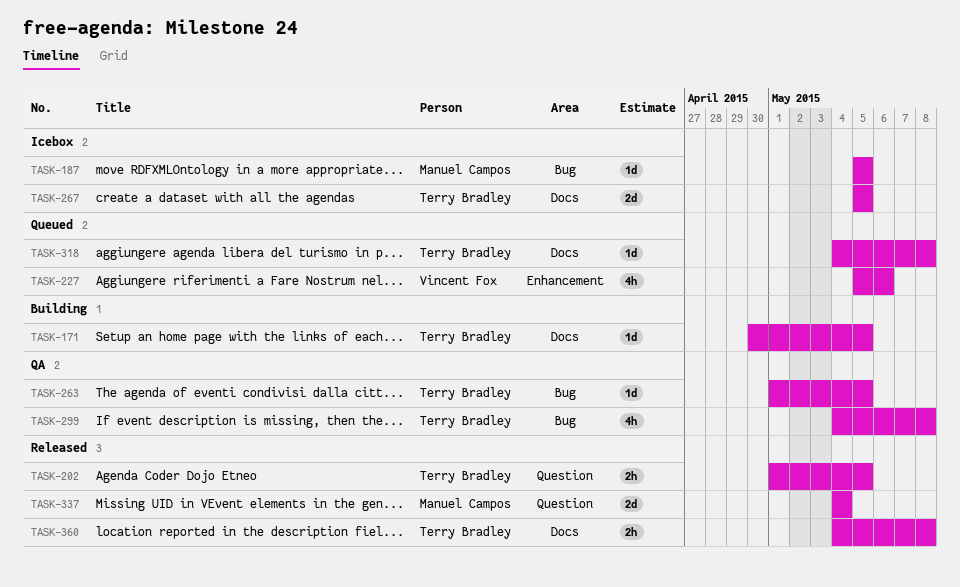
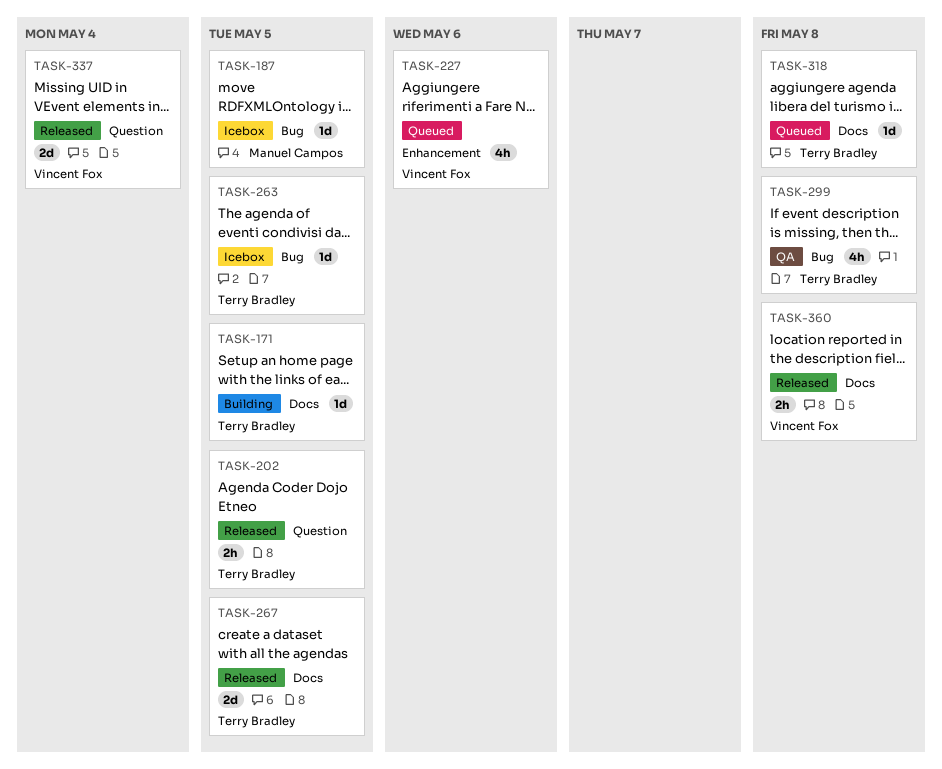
TASK-263, status: QA -> Icebox
TASK-267, status: Icebox -> Released
TASK-337, owner: Manuel Campos -> Vincent Fox
TASK-360, owner: Terry Bradley -> Vincent Fox

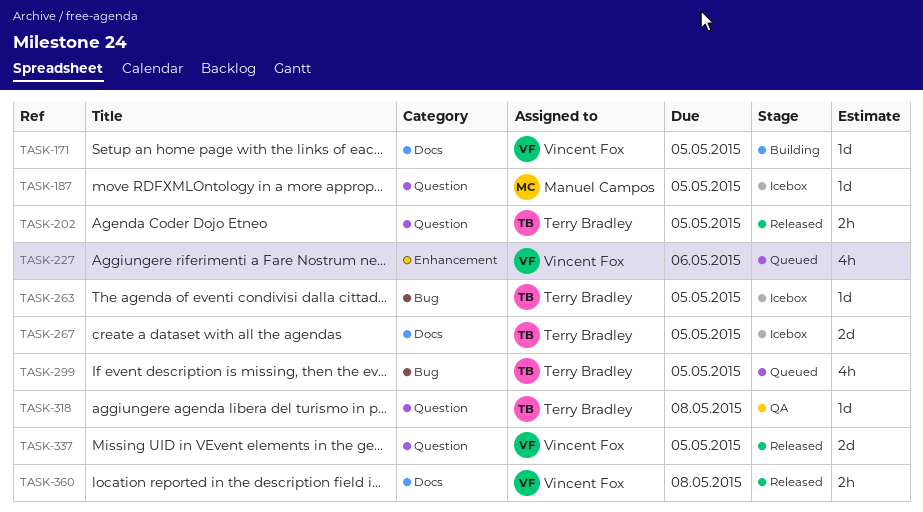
TASK-171, owner: Terry Bradley -> Vincent Fox
TASK-187, label: Bug -> Question
TASK-267, status: Released -> Icebox
TASK-299, status: QA -> Queued
TASK-299, due: May 8 -> May 5
TASK-318, status: Queued -> QA
TASK-318, label: Docs -> Question
TASK-337, due: May 4 -> May 5

